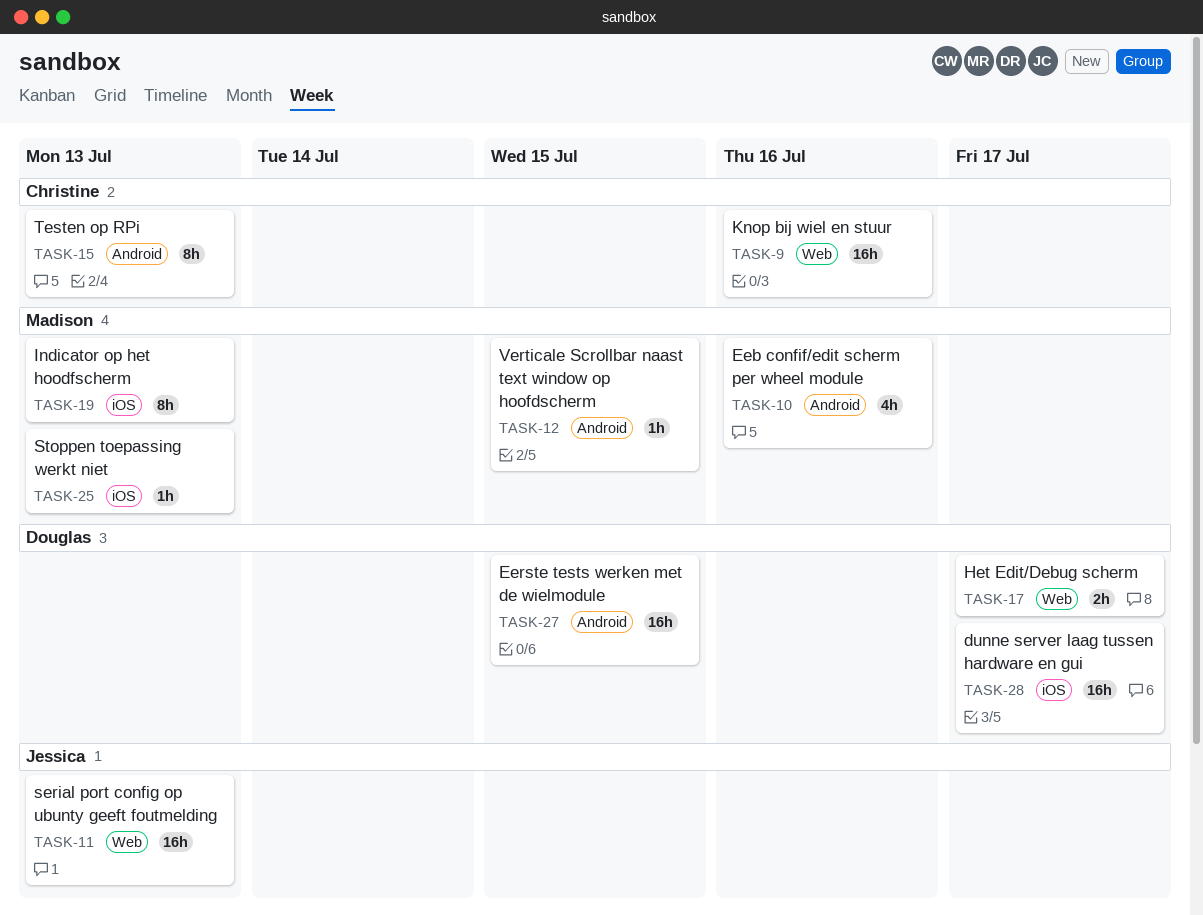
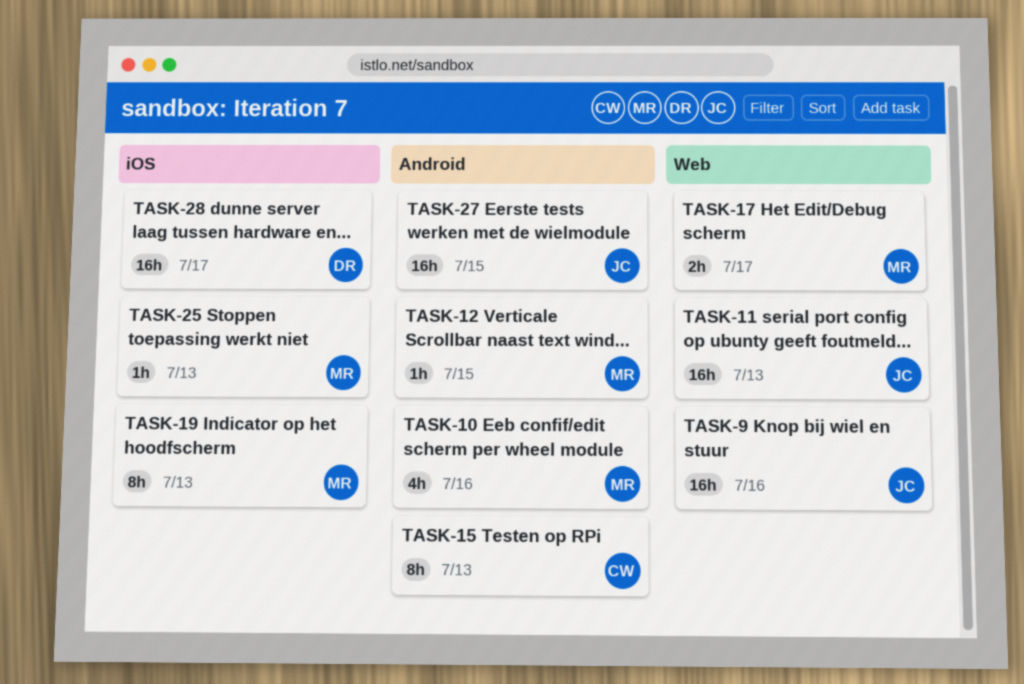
TASK-9, owner: Christine -> Jessica
TASK-17, owner: Douglas -> Madison
TASK-27, owner: Douglas -> Jessica

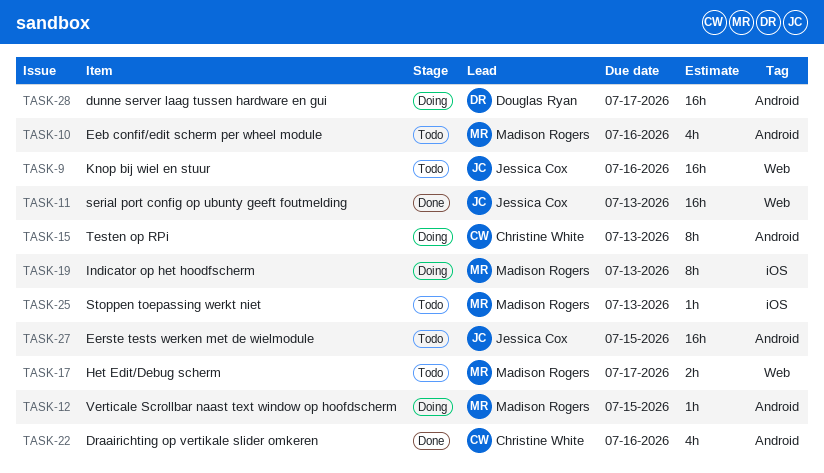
TASK-22: none -> present
TASK-28, label: iOS -> Android

